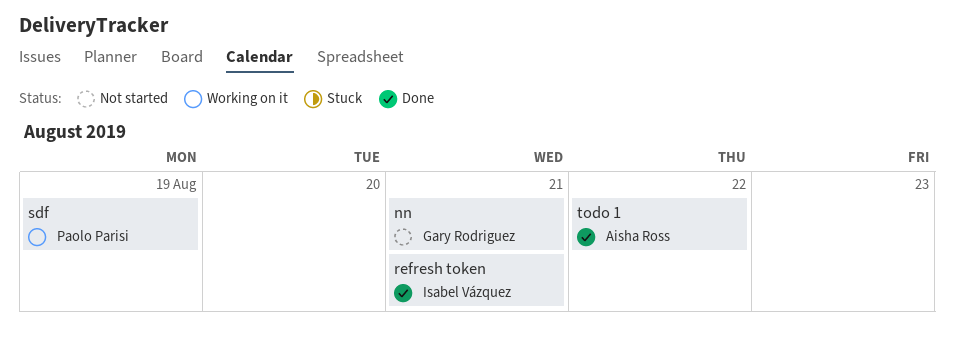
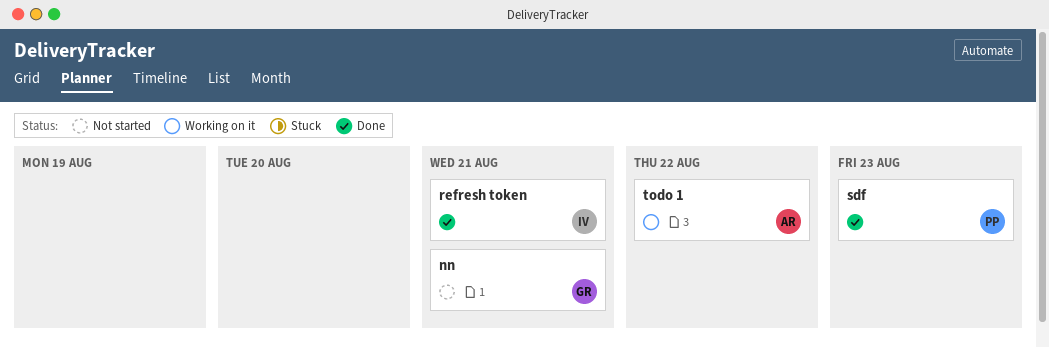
sdf, status: Working on it -> Done
sdf, due: Aug 19 -> Aug 23
todo 1, status: Done -> Working on it

